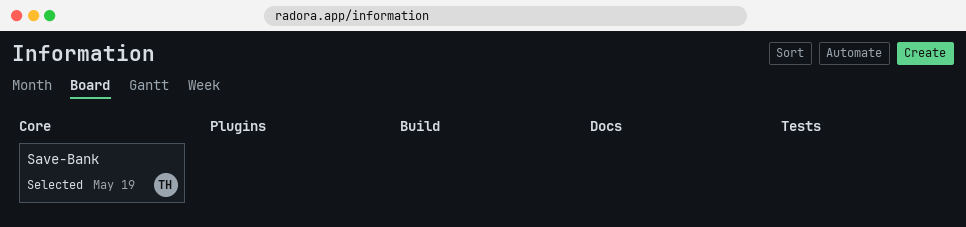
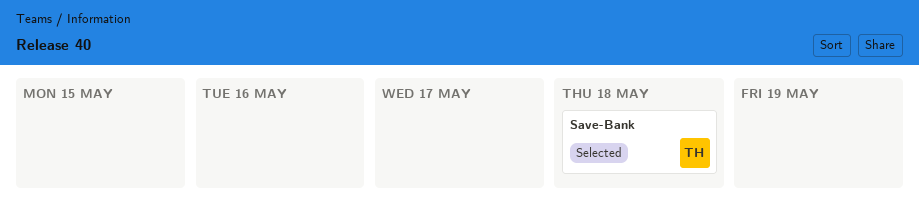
Save-Bank, due: May 19 -> May 18

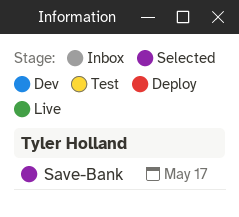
Save-Bank, due: May 18 -> May 17

